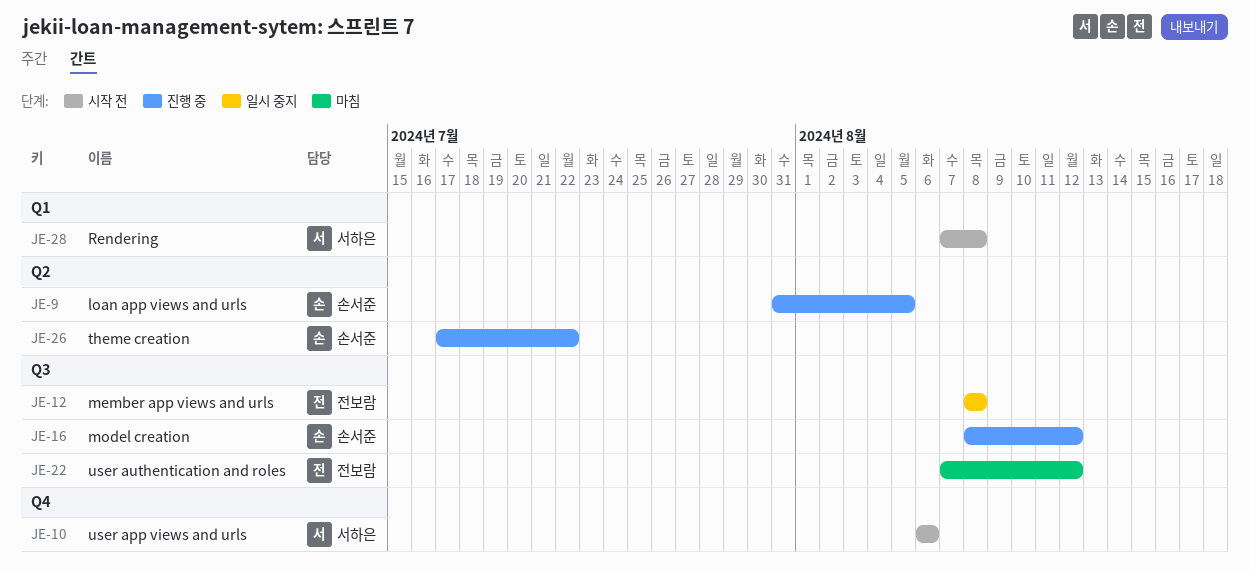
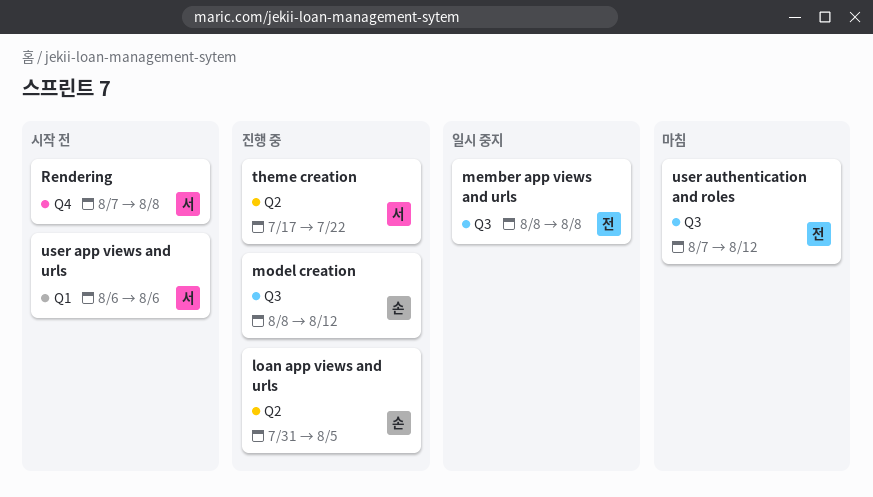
Rendering, label: Q1 -> Q4
theme creation, owner: 손서준 -> 서하은
user app views and urls, label: Q4 -> Q1

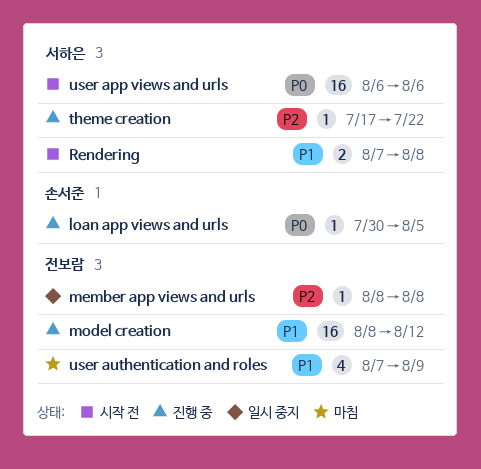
loan app views and urls, start: Jul 31 -> Jul 30
model creation, owner: 손서준 -> 전보람
user authentication and roles, due: Aug 12 -> Aug 9

